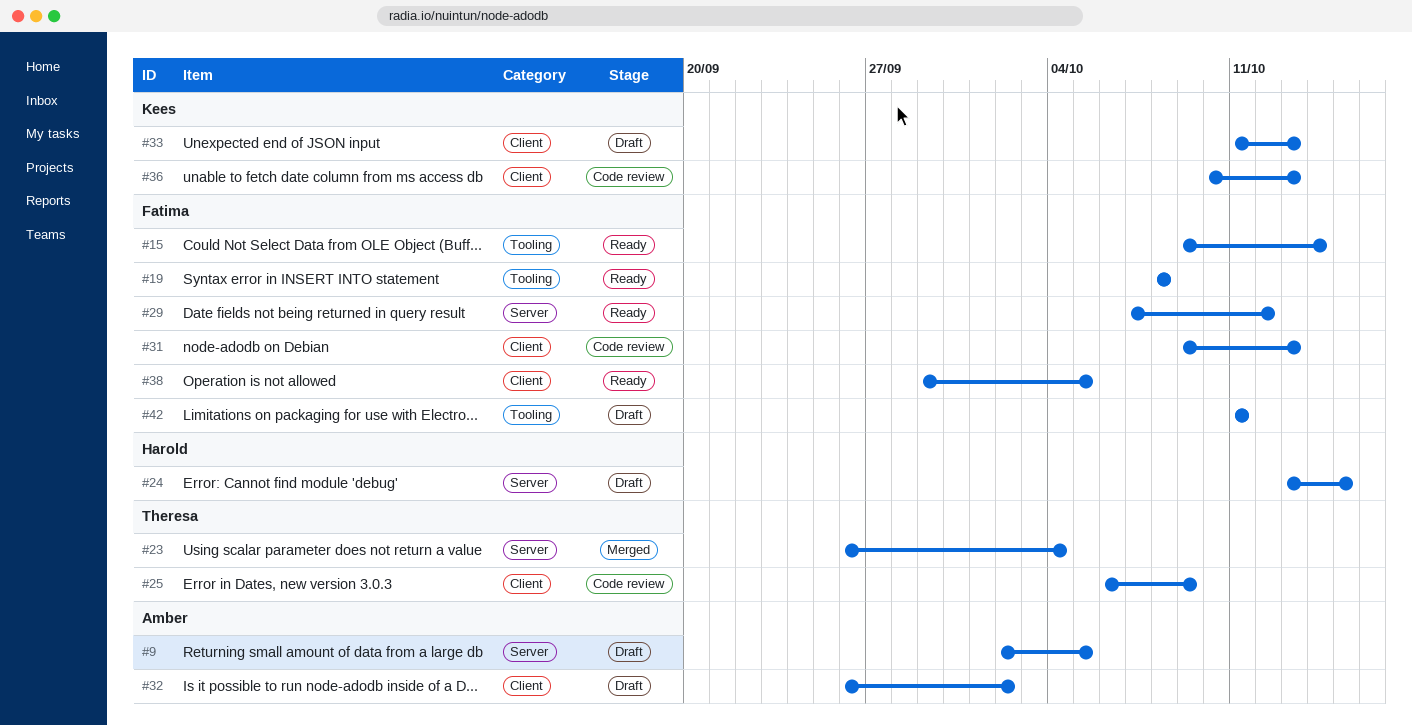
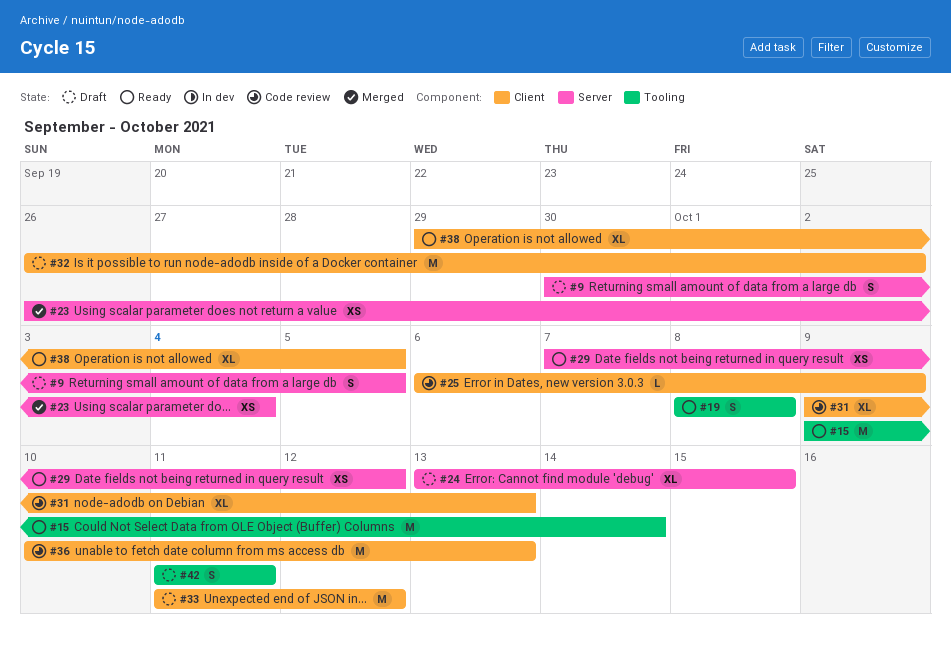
#9, start: Oct 2 -> Sep 30
#33, due: Oct 13 -> Oct 12

